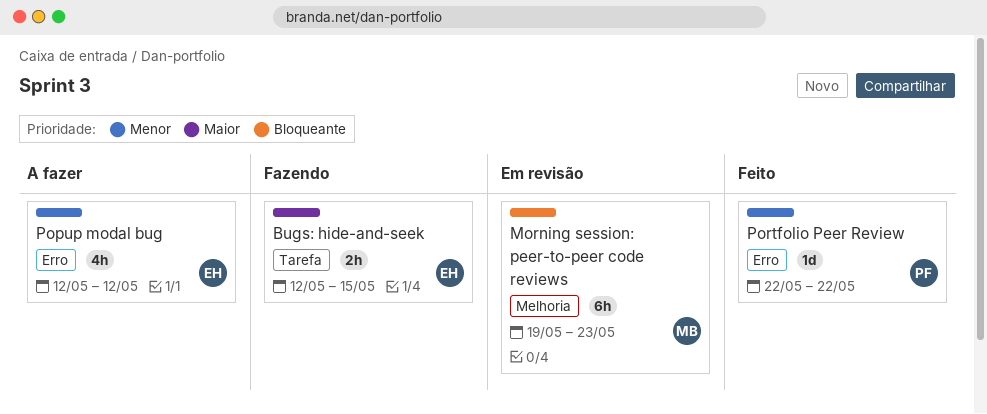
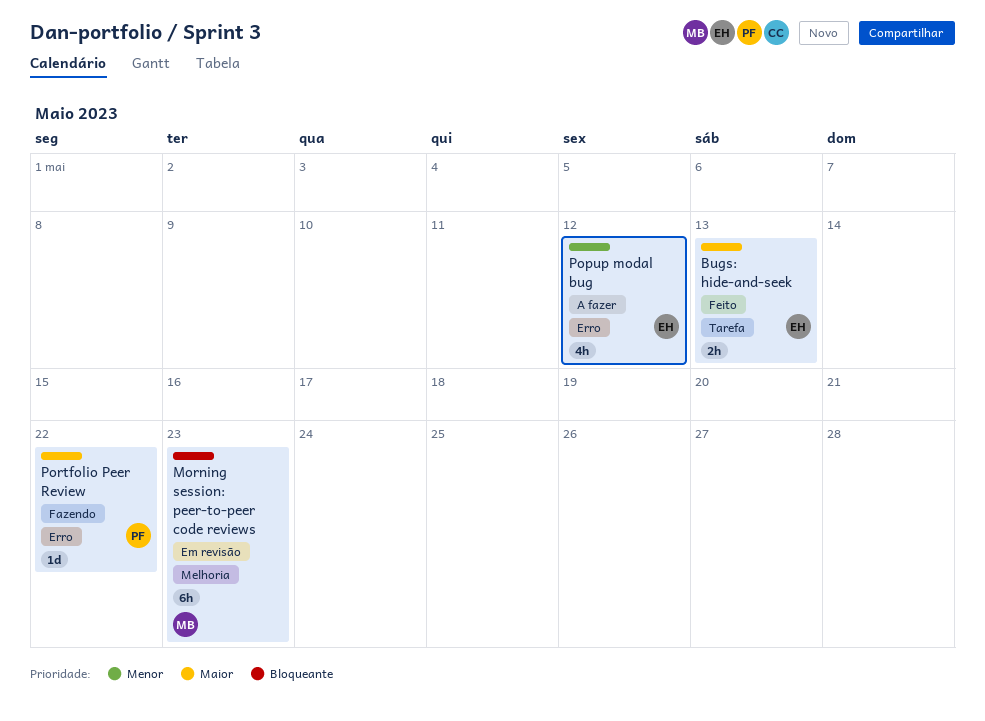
Bugs: hide-and-seek, status: Fazendo -> Feito
Bugs: hide-and-seek, due: May 15 -> May 13
Portfolio Peer Review, status: Feito -> Fazendo
Portfolio Peer Review, priority: Menor -> Maior

